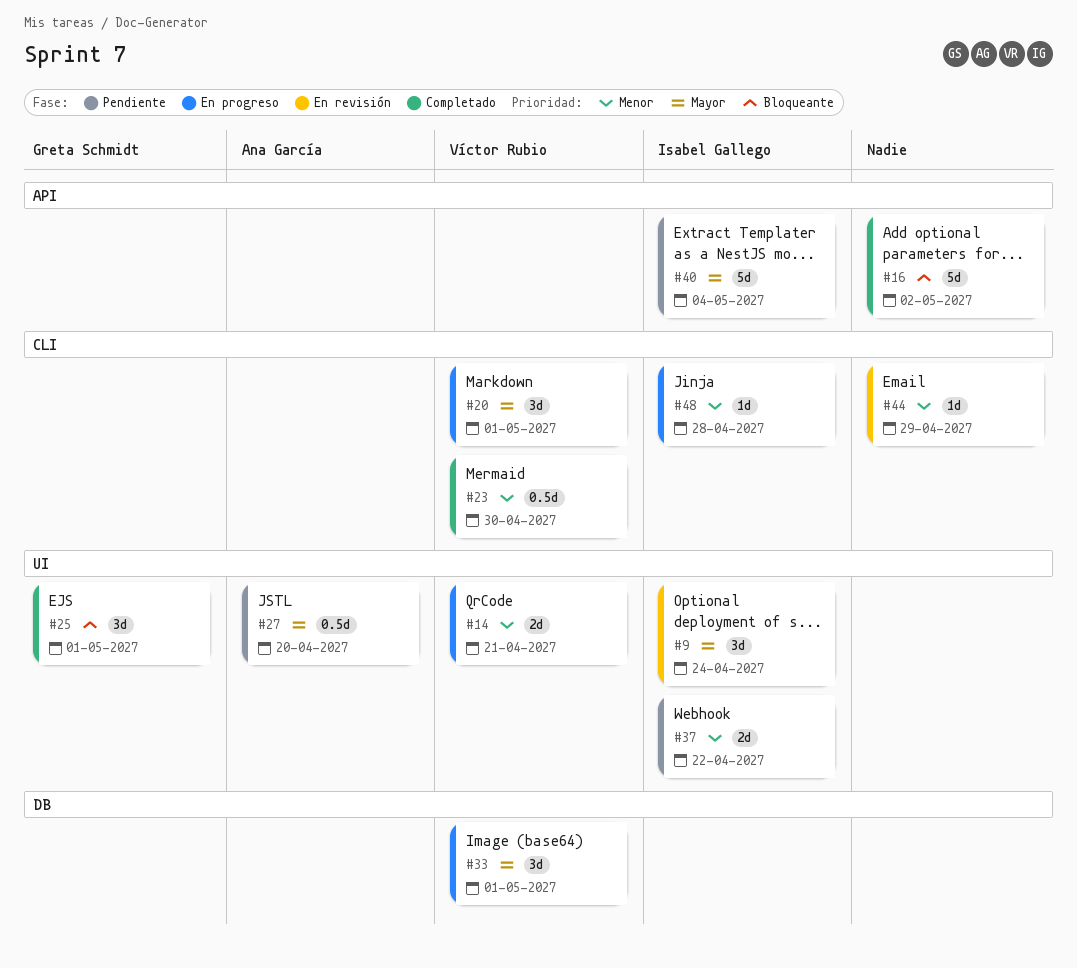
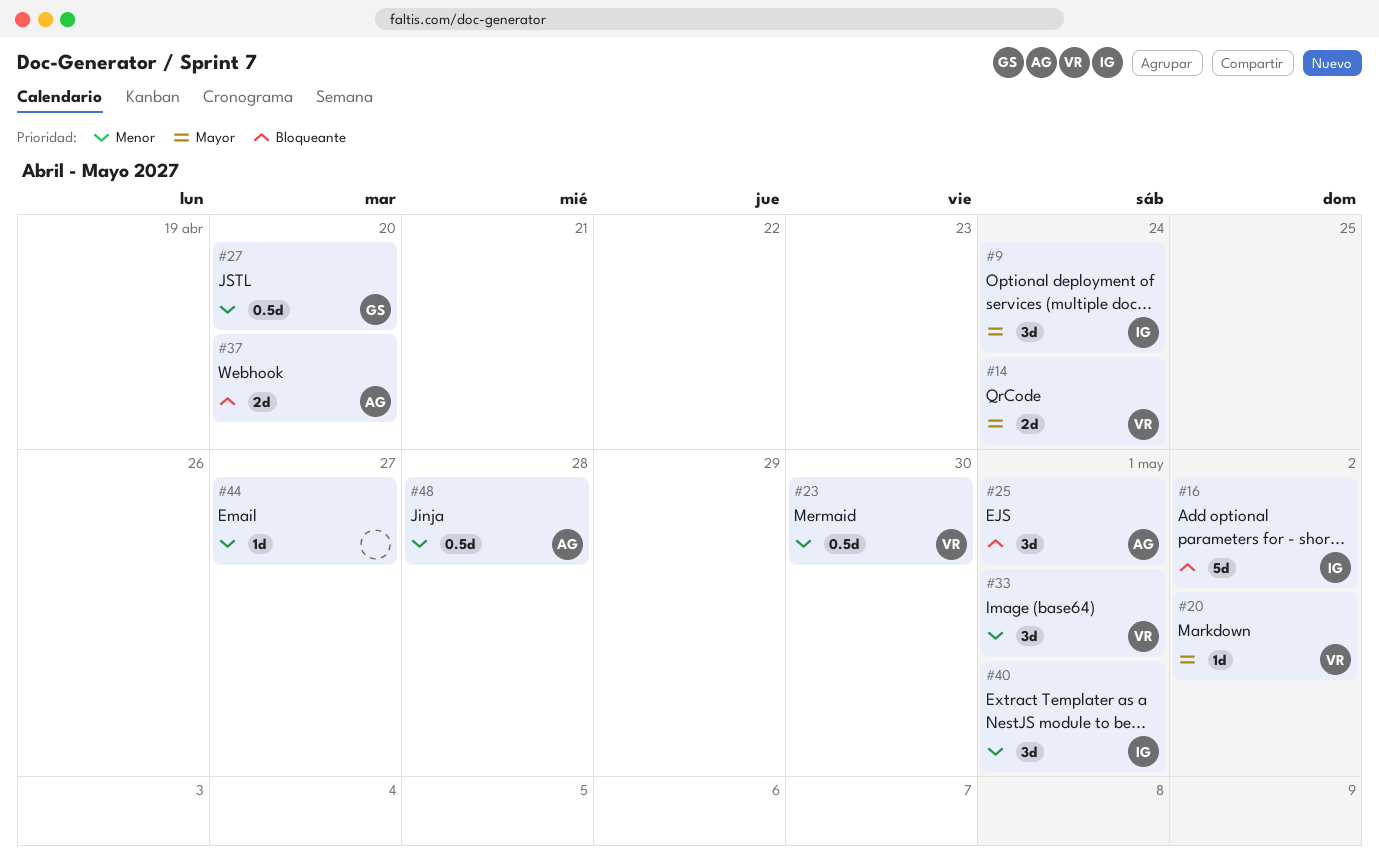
#14, priority: Menor -> Mayor
#14, due: Apr 21 -> Apr 24
#16, owner: none -> Isabel Gallego
#20, estimate: 3d -> 1d
#20, due: May 1 -> May 2
#25, owner: Greta Schmidt -> Ana García
#27, owner: Ana García -> Greta Schmidt
#27, priority: Mayor -> Menor
#33, priority: Mayor -> Menor
#37, owner: Isabel Gallego -> Ana García
#37, priority: Menor -> Bloqueante
#37, due: Apr 22 -> Apr 20
#40, priority: Mayor -> Menor
#40, estimate: 5d -> 3d
#40, due: May 4 -> May 1
#44, due: Apr 29 -> Apr 27
#48, owner: Isabel Gallego -> Ana García
#48, estimate: 1d -> 0.5d

